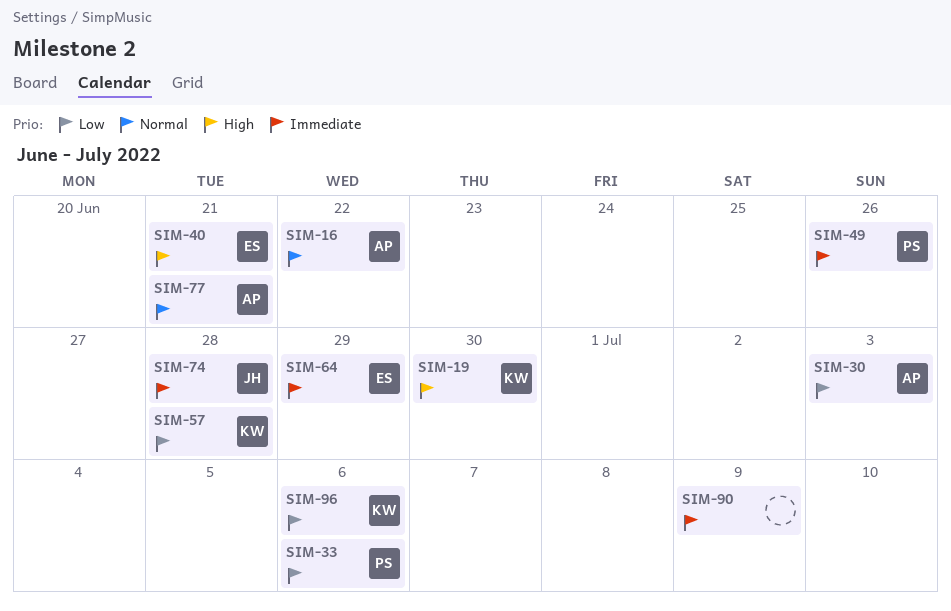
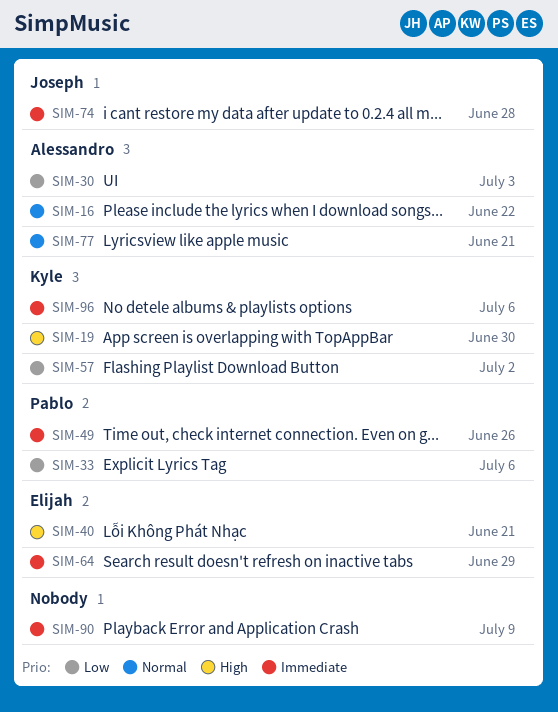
SIM-57, due: Jun 28 -> Jul 2
SIM-96, priority: Low -> Immediate

